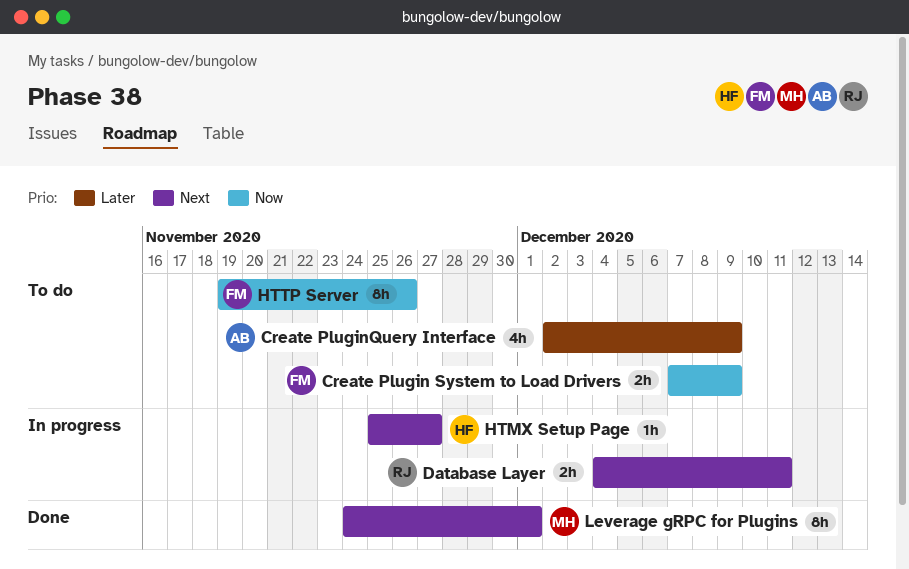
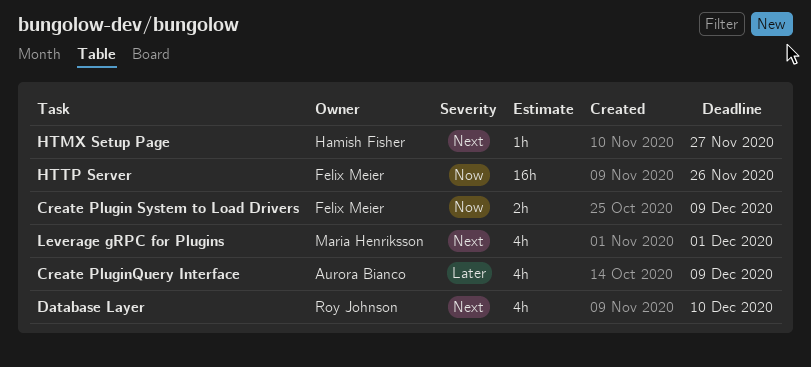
Database Layer, estimate: 2h -> 4h
Database Layer, due: Dec 11 -> Dec 10
HTTP Server, estimate: 8h -> 16h
Leverage gRPC for Plugins, estimate: 8h -> 4h

